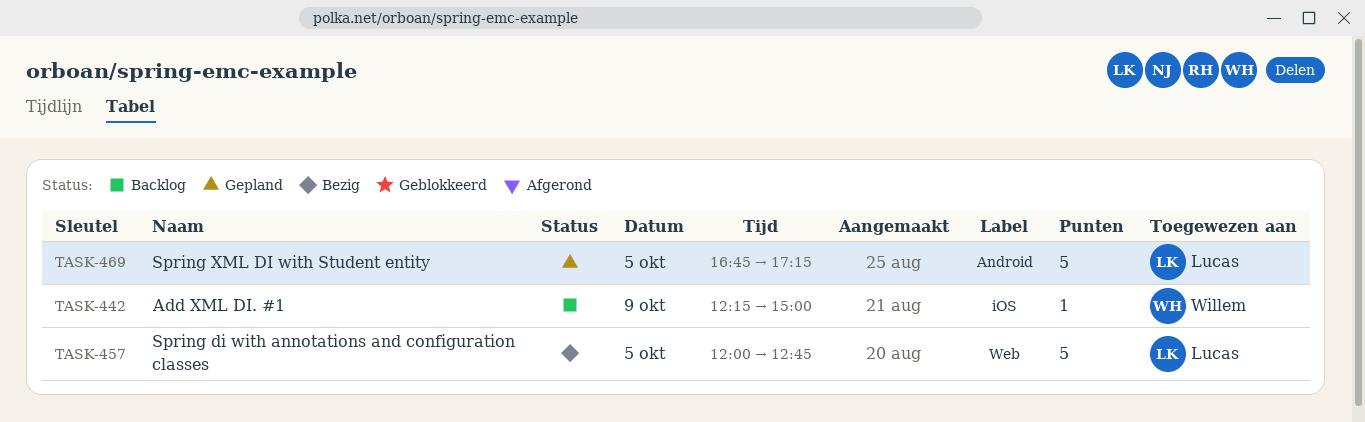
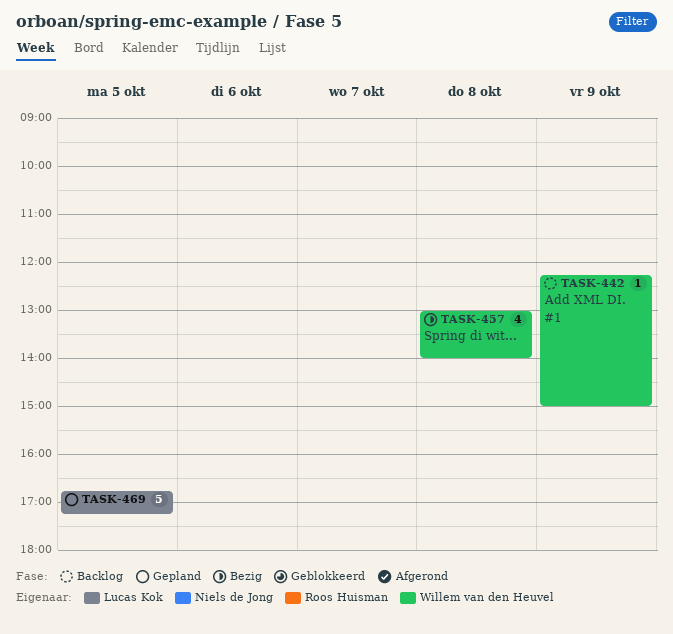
TASK-457, owner: Lucas Kok -> Willem van den Heuvel
TASK-457, estimate: 5 -> 4
TASK-457, day: Oct 5 -> Oct 8
TASK-457, begins: 12:00 -> 13:00
TASK-457, ends: 12:45 -> 14:00

